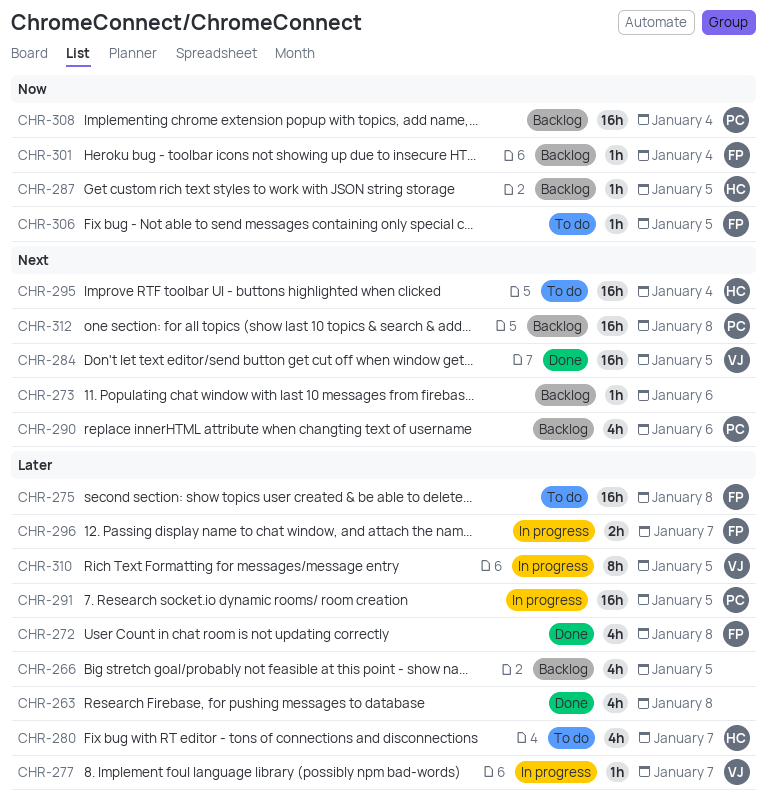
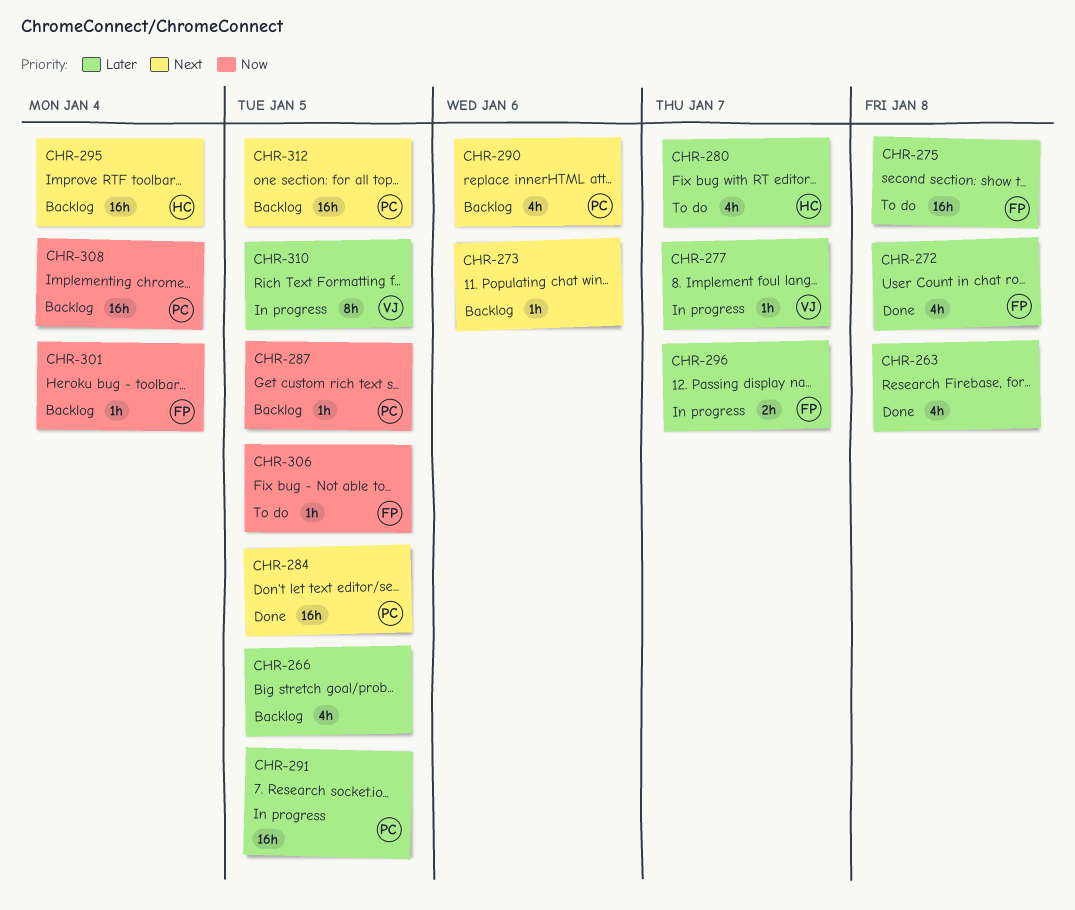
CHR-284, owner: VJ -> PC
CHR-287, owner: HC -> PC
CHR-295, status: To do -> Backlog
CHR-312, due: Jan 8 -> Jan 5

